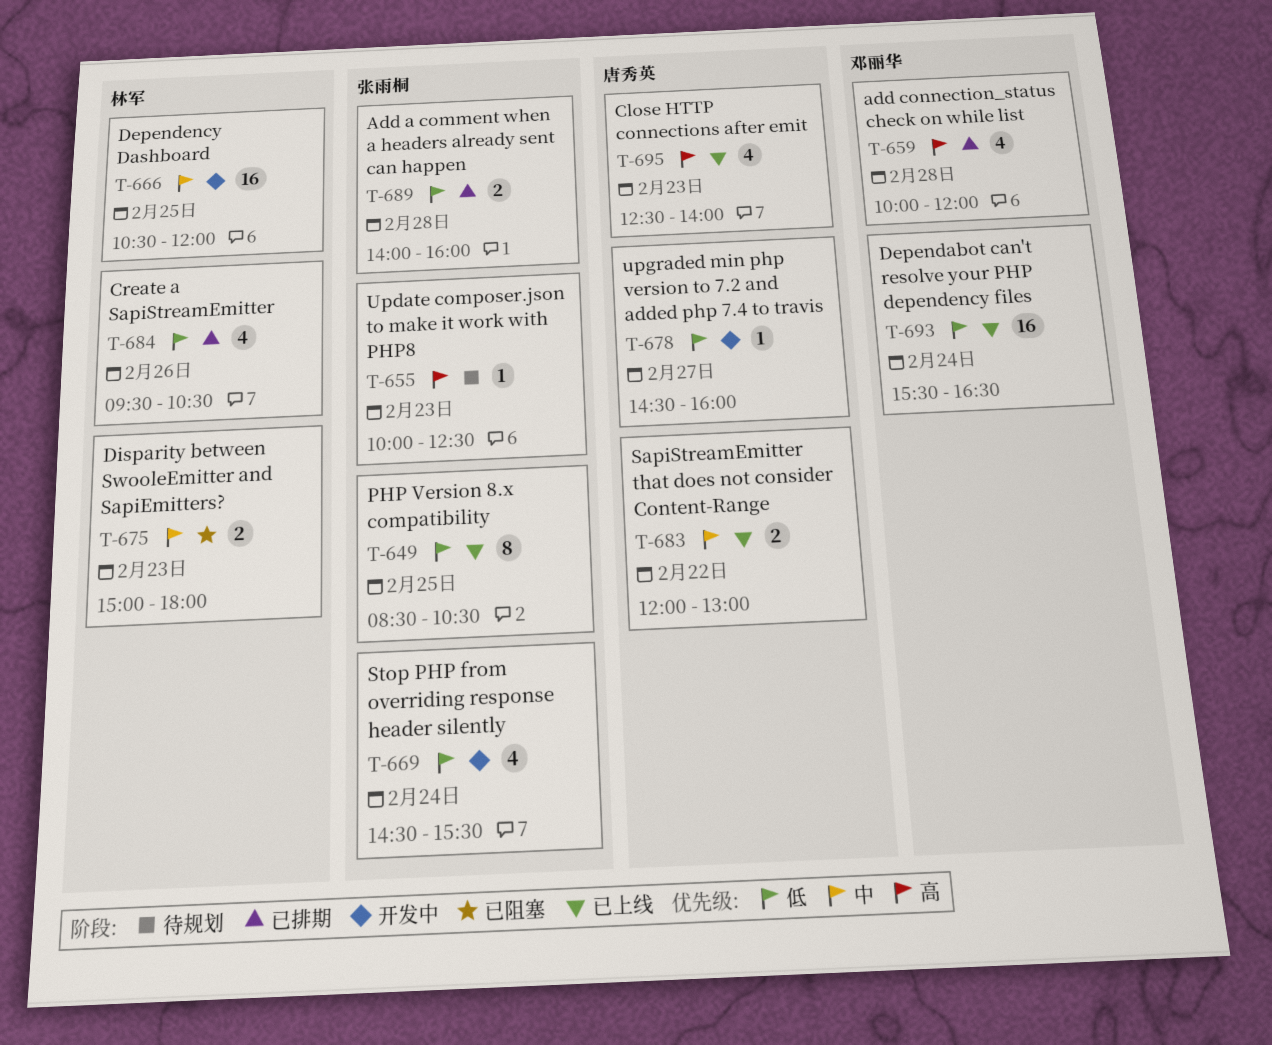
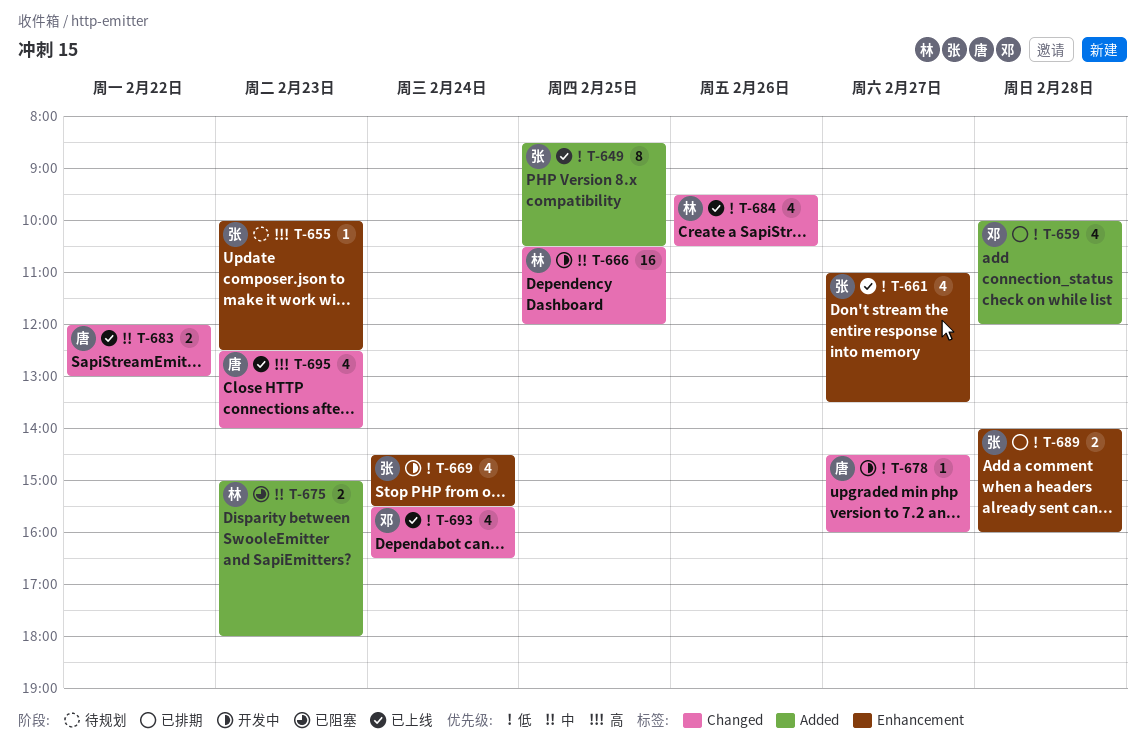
T-659, priority: 高 -> 低
T-661: none -> present
T-684, status: 已排期 -> 已上线
T-693, estimate: 16 -> 4

